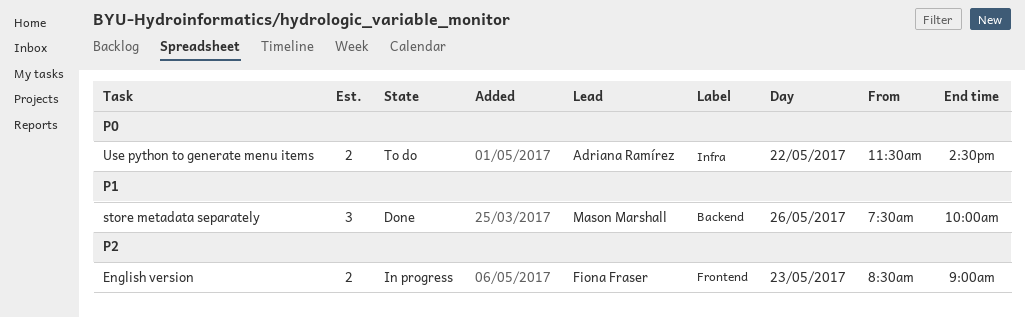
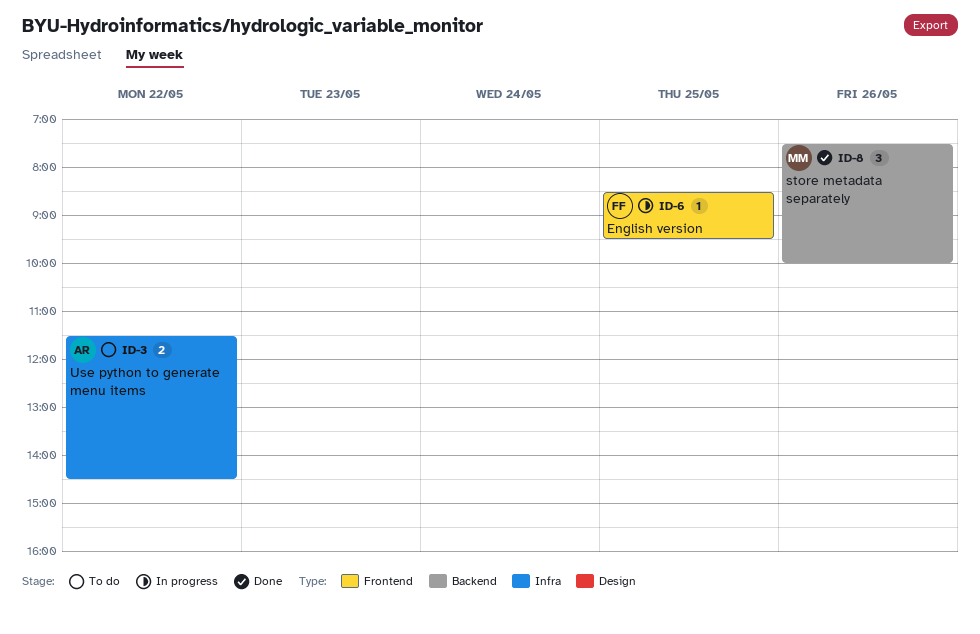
English version, estimate: 2 -> 1
English version, day: May 23 -> May 25
English version, ends: 09:00 -> 09:30

